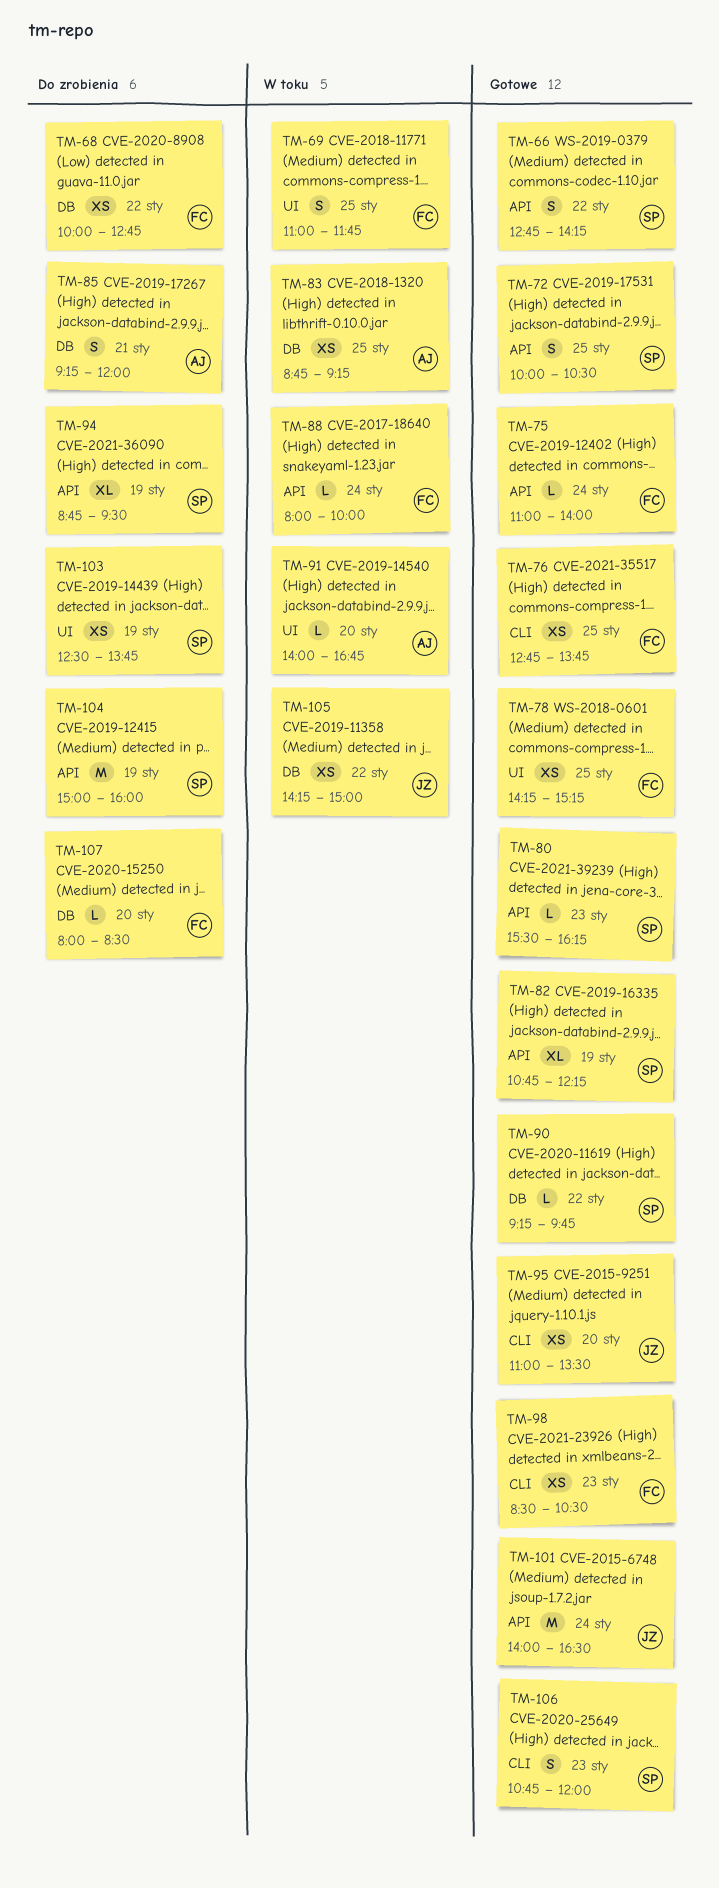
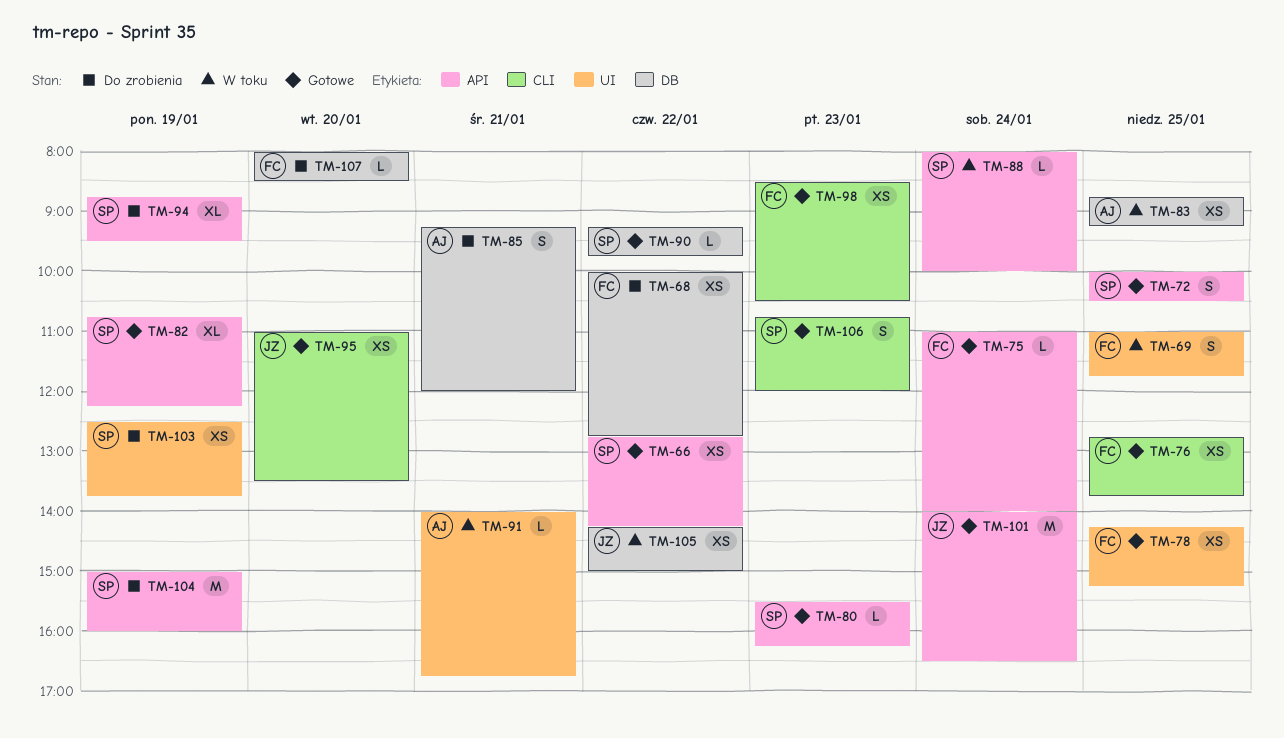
TM-66, estimate: S -> XS
TM-88, owner: FC -> SP
TM-91, day: Jan 20 -> Jan 21

